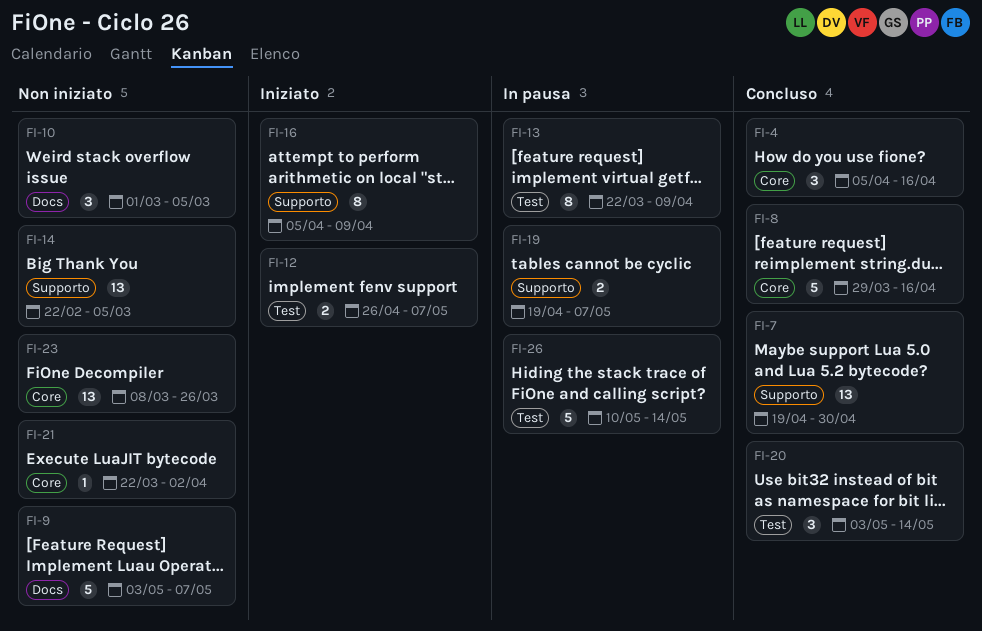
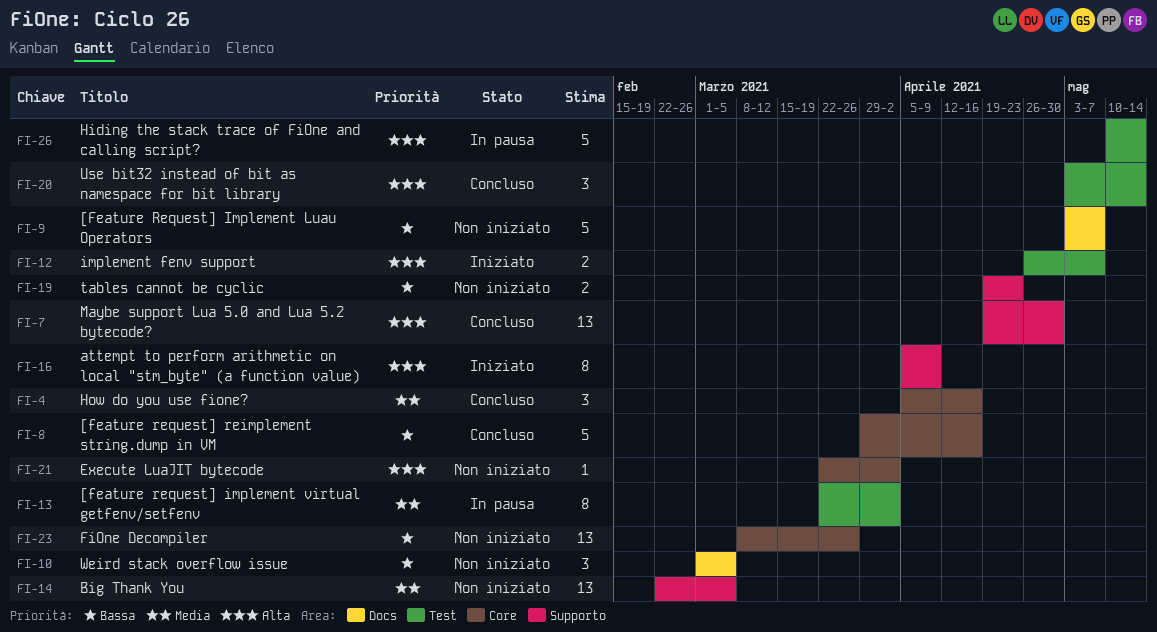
FI-13, due: Apr 9 -> Apr 2
FI-19, status: In pausa -> Non iniziato
FI-19, due: May 7 -> Apr 23

